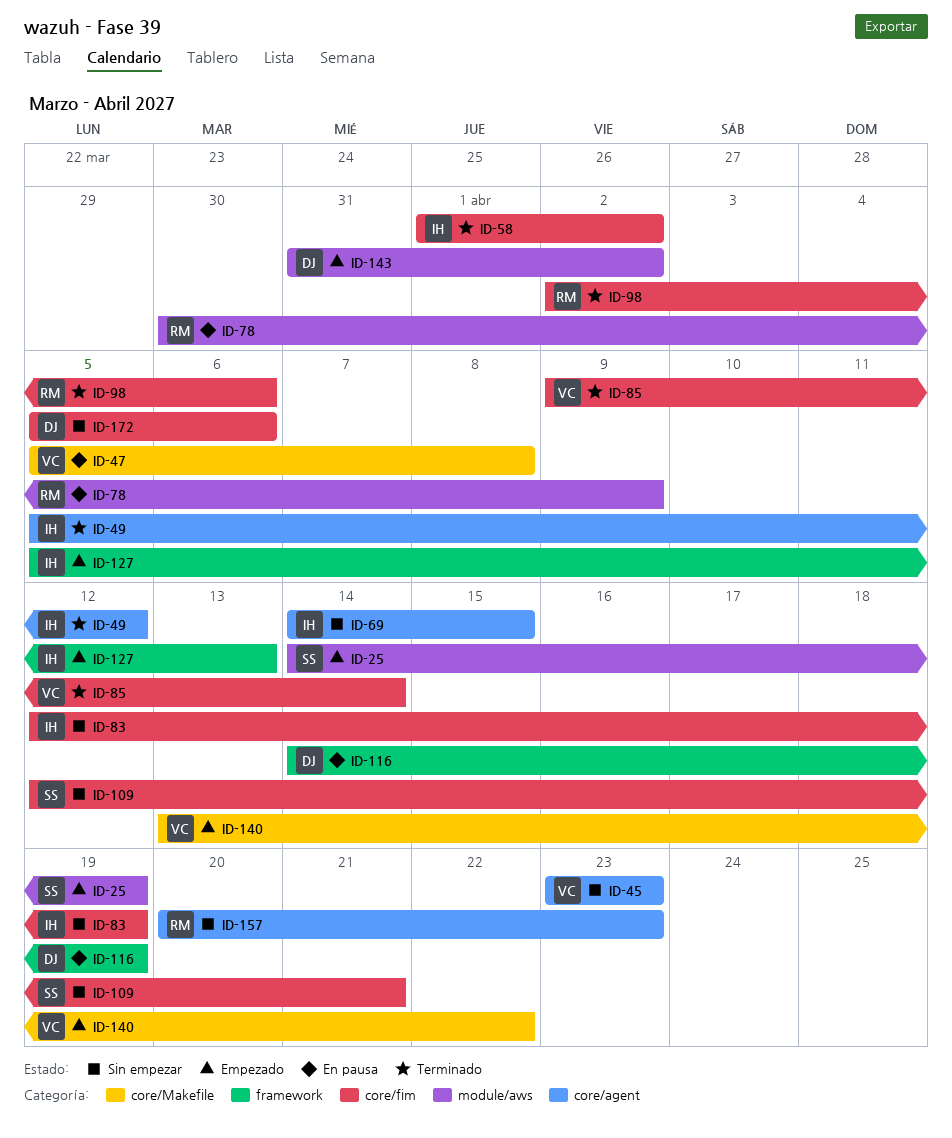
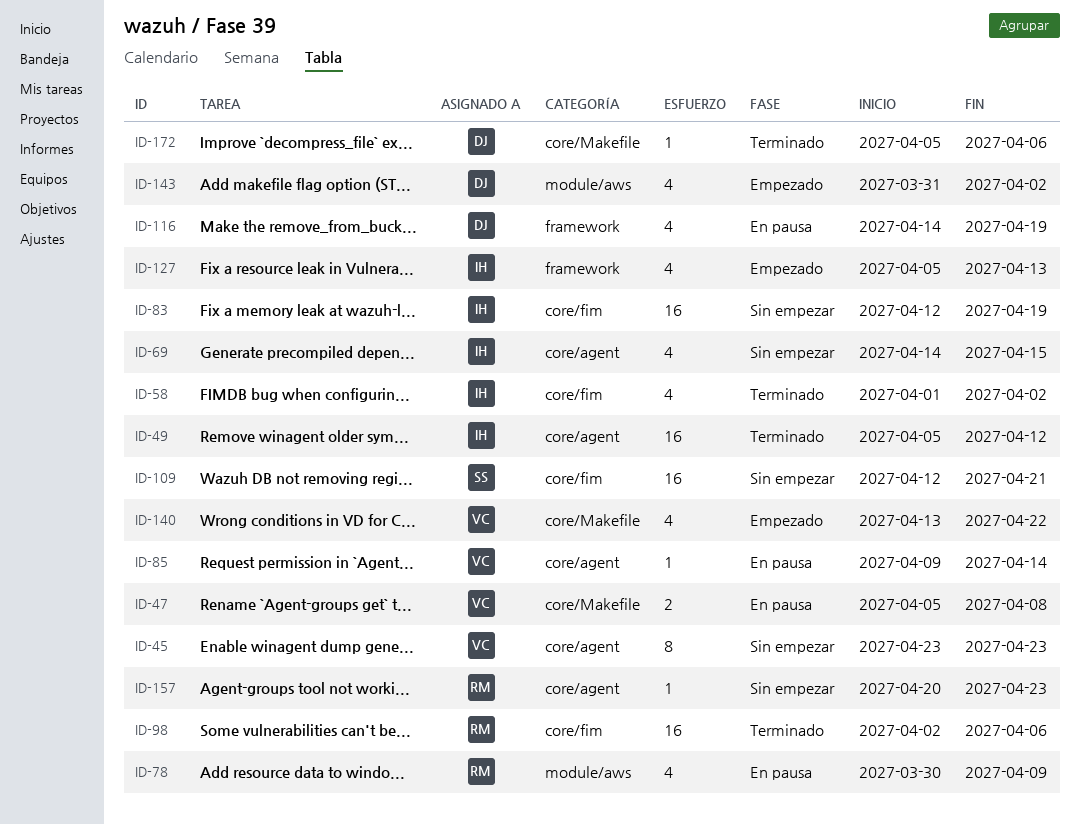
ID-25: present -> none
ID-85, status: Terminado -> En pausa
ID-85, label: core/fim -> core/agent
ID-172, status: Sin empezar -> Terminado
ID-172, label: core/fim -> core/Makefile

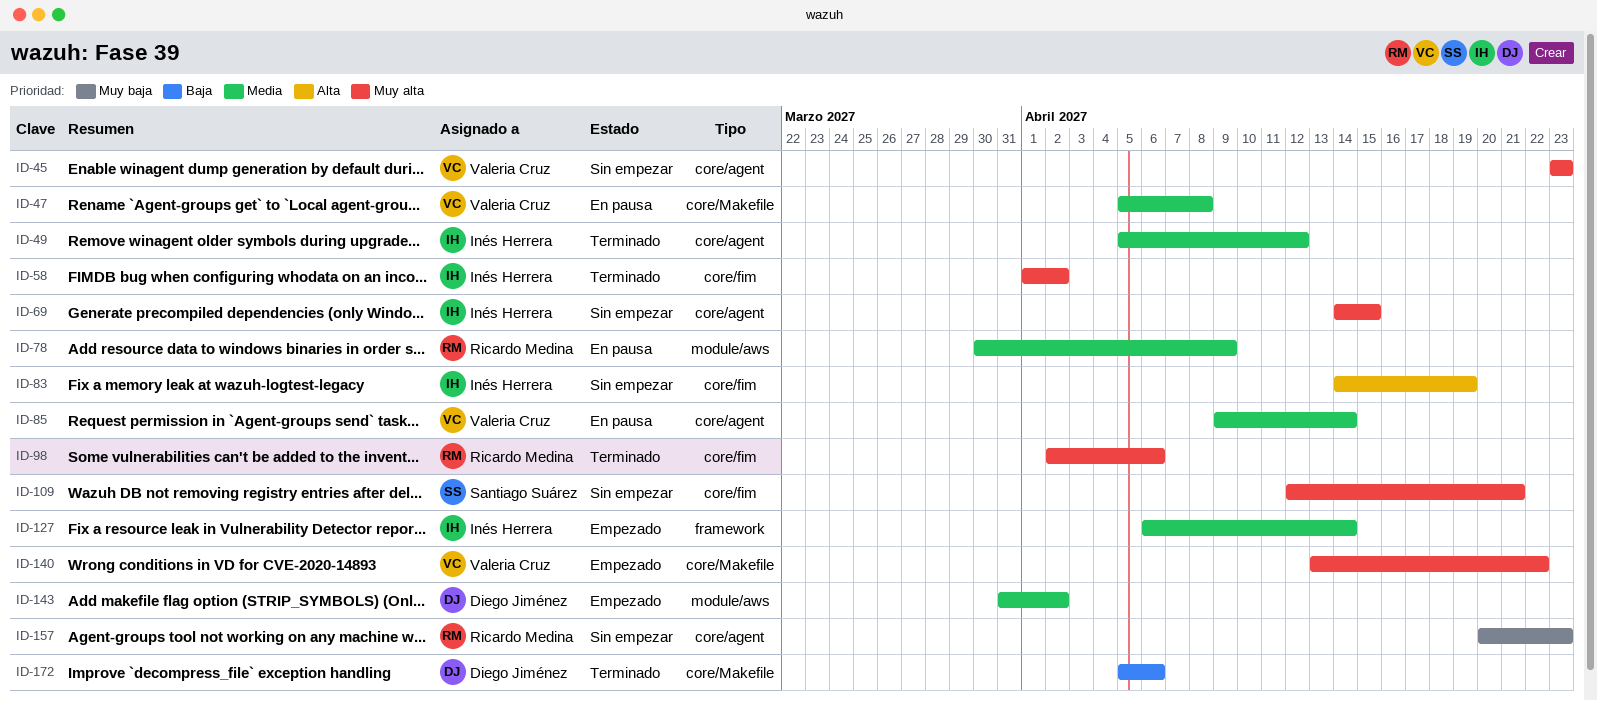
ID-83, start: Apr 12 -> Apr 14
ID-116: present -> none
ID-127, start: Apr 5 -> Apr 6
ID-127, due: Apr 13 -> Apr 14

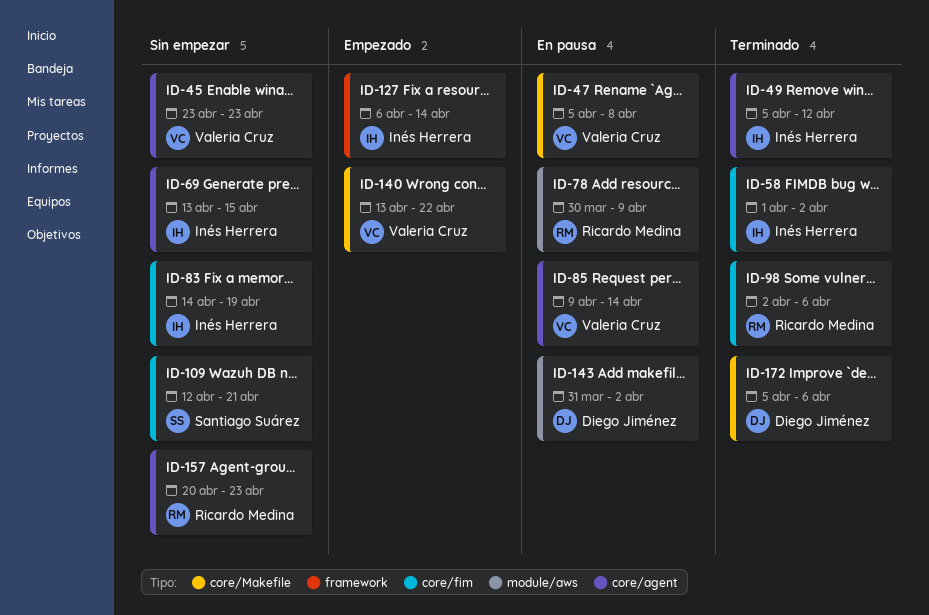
ID-69, start: Apr 14 -> Apr 13
ID-143, status: Empezado -> En pausa

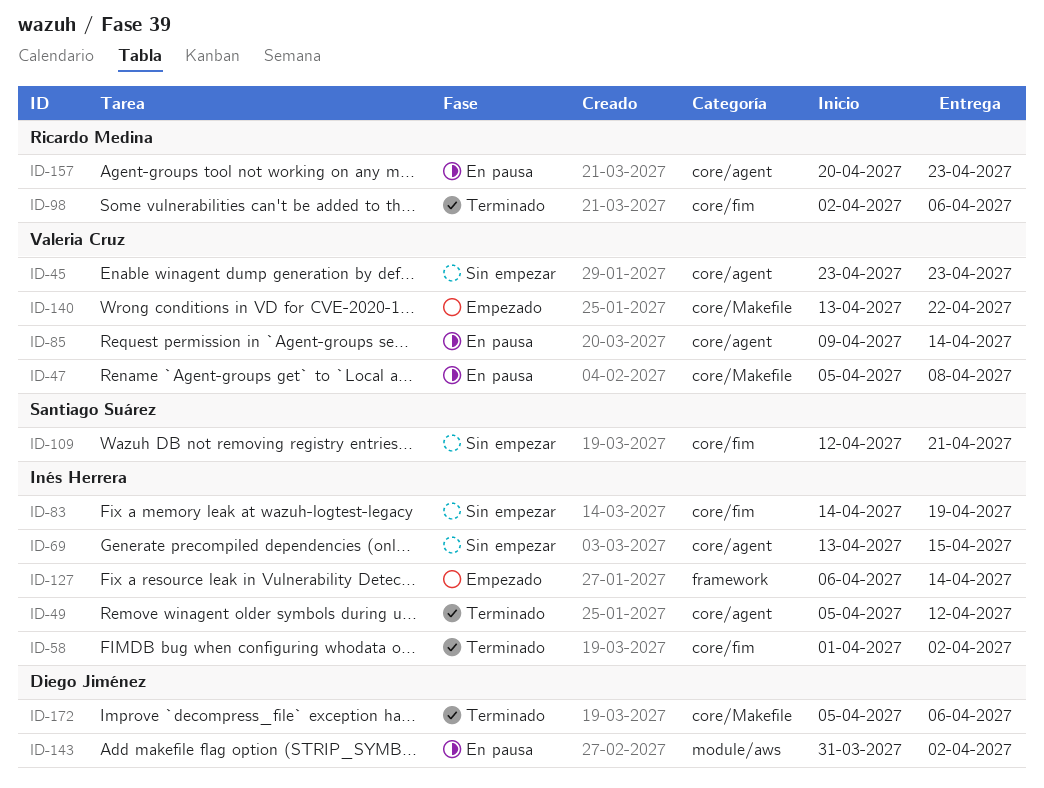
ID-78: present -> none
ID-157, status: Sin empezar -> En pausa

